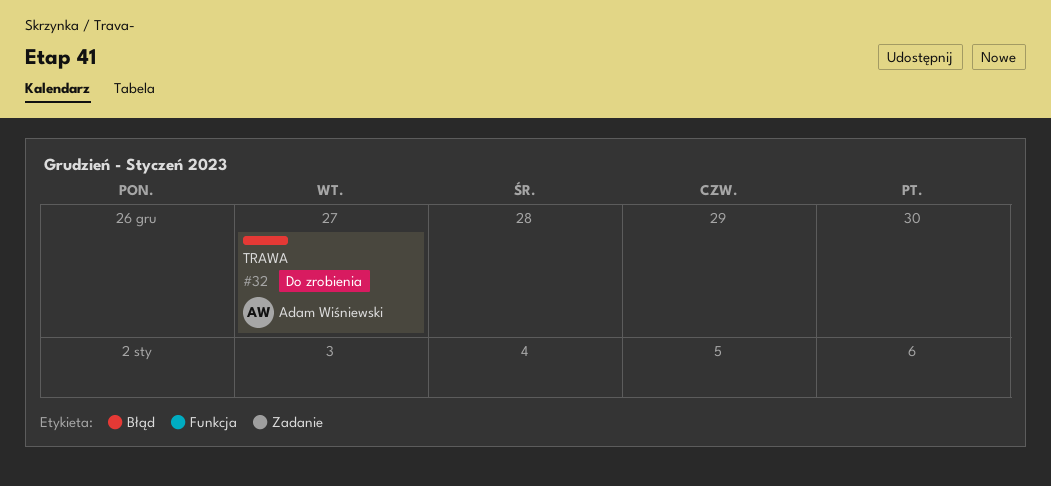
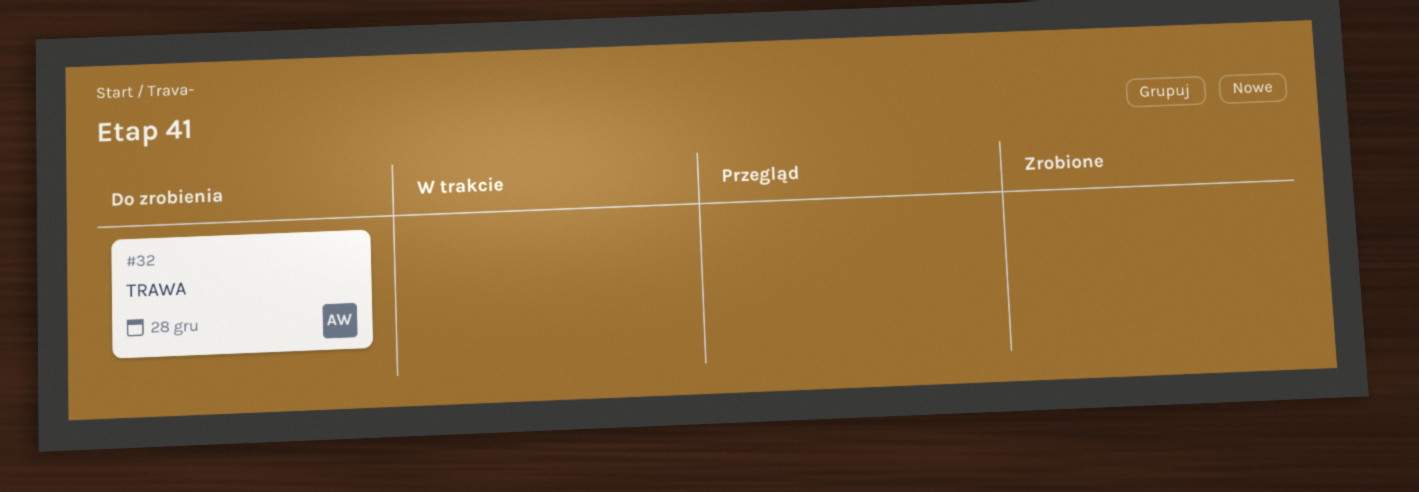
#32, due: Dec 27 -> Dec 28

